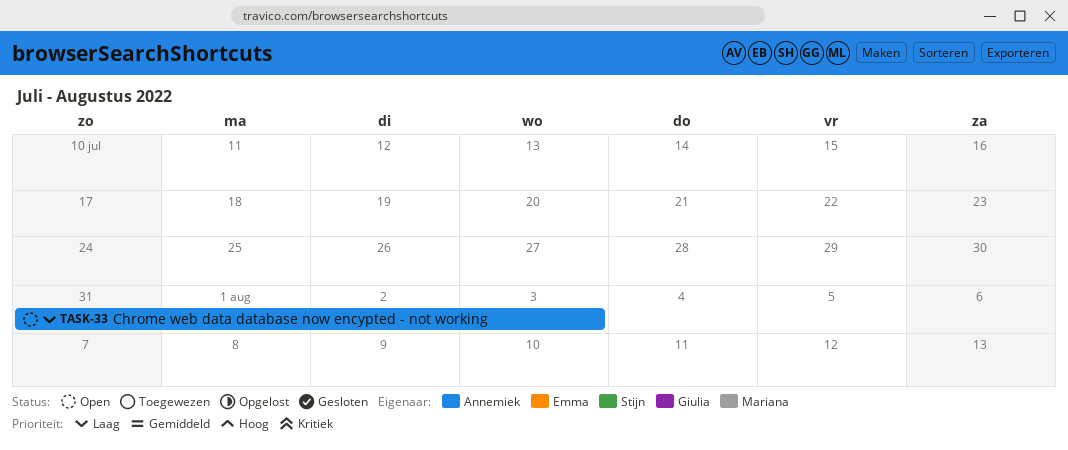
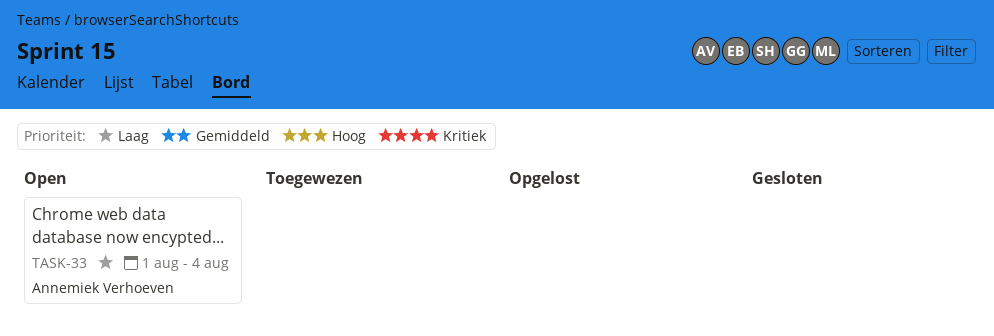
TASK-33, start: Jul 31 -> Aug 1
TASK-33, due: Aug 3 -> Aug 4

